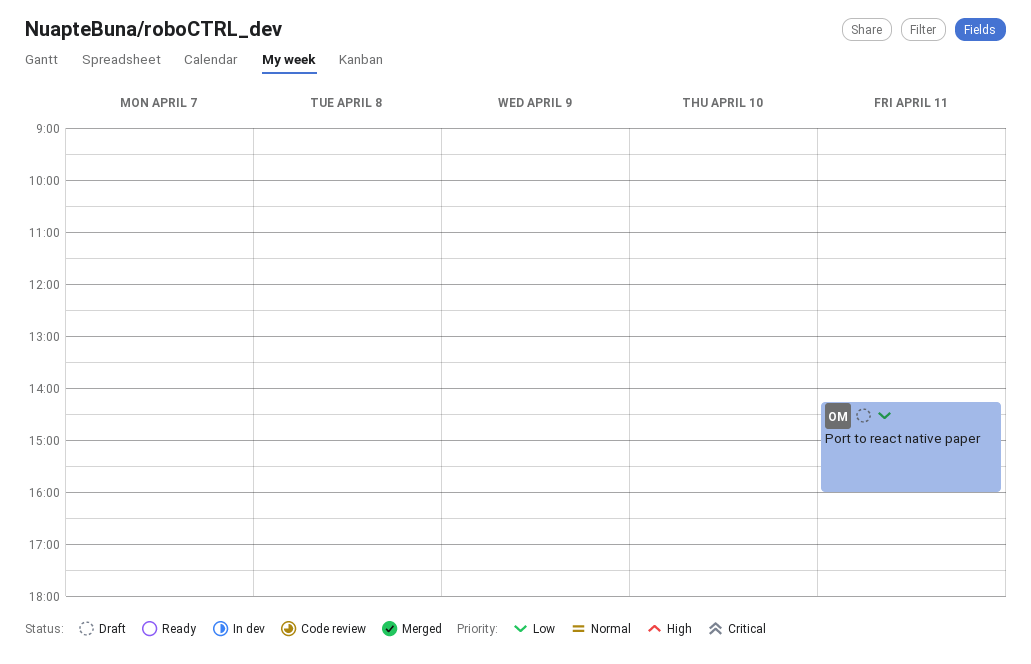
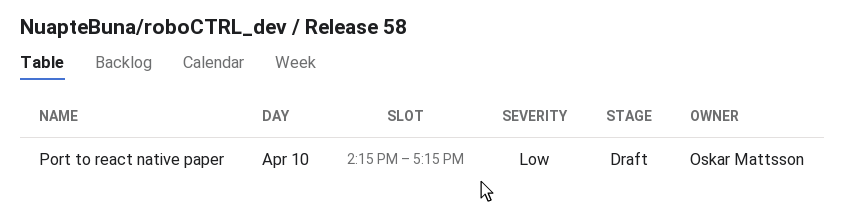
Port to react native paper, day: Apr 11 -> Apr 10
Port to react native paper, ends: 16:00 -> 17:15

